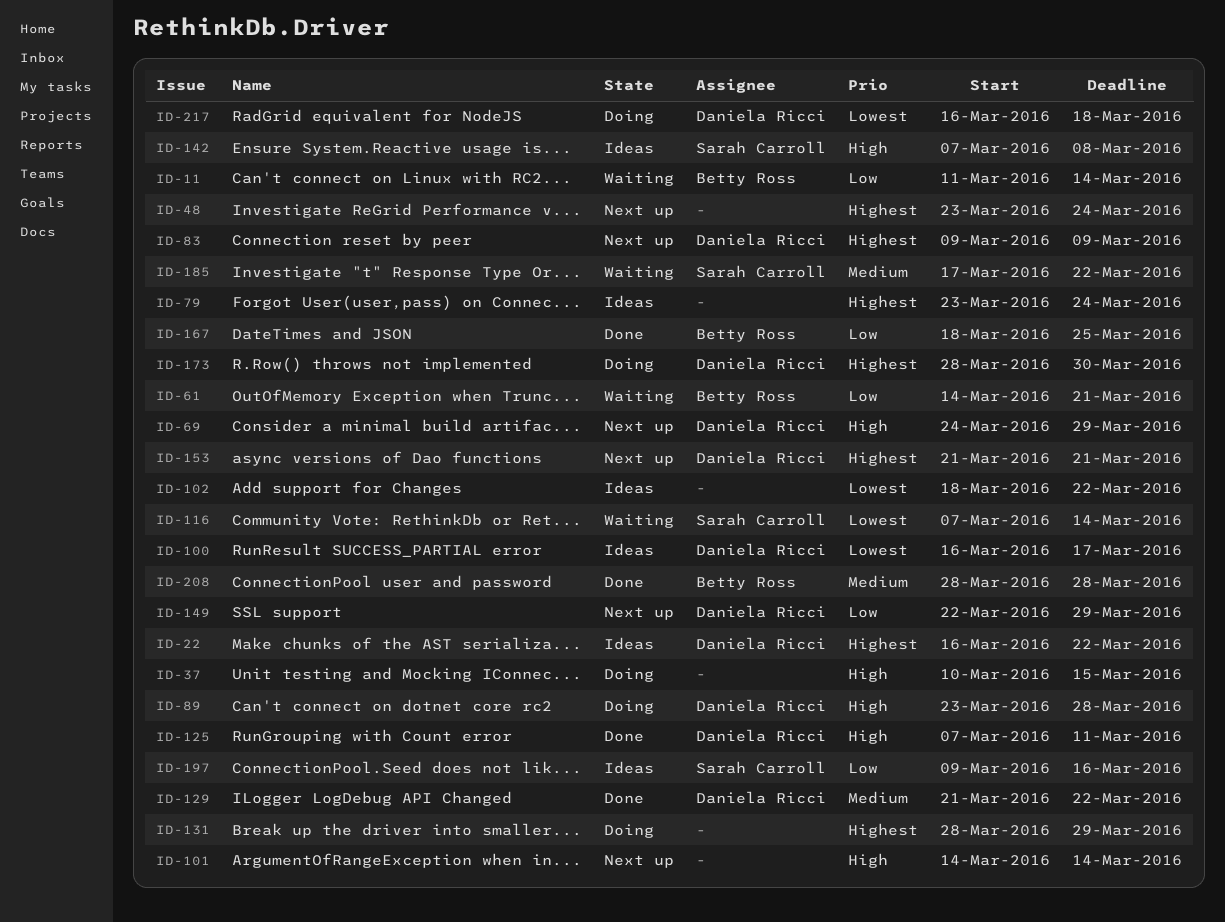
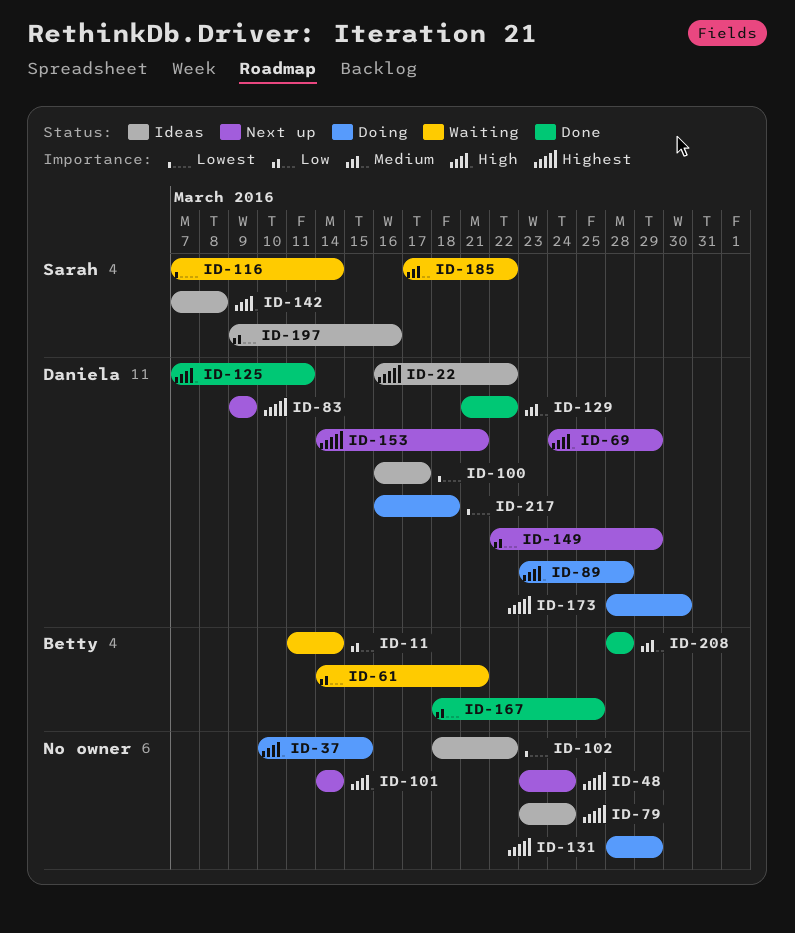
ID-153, start: Mar 21 -> Mar 14

